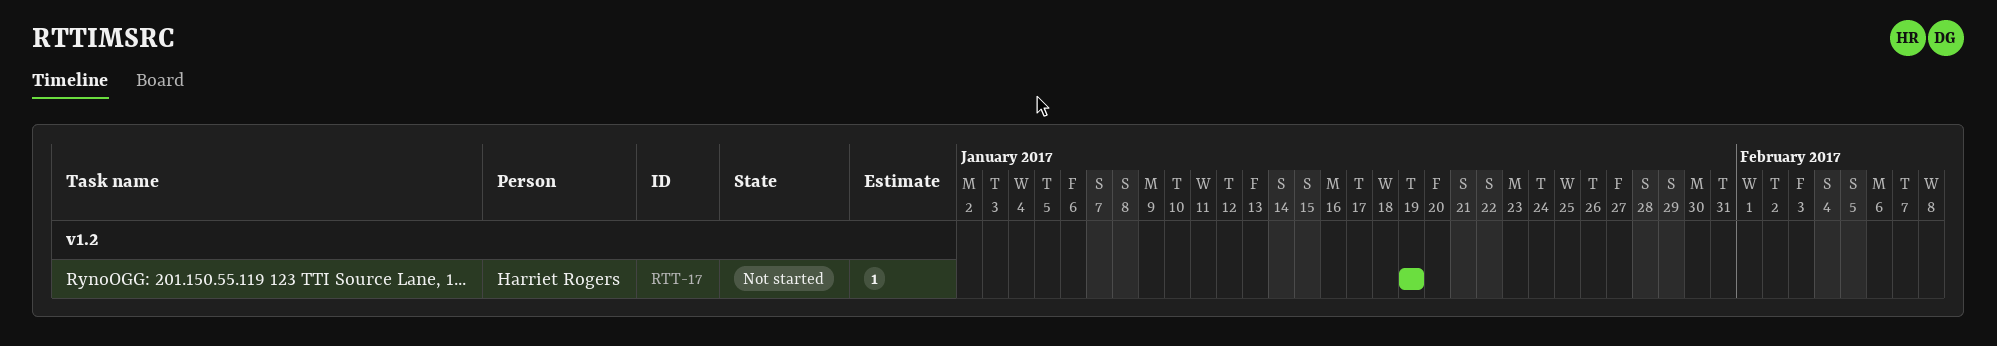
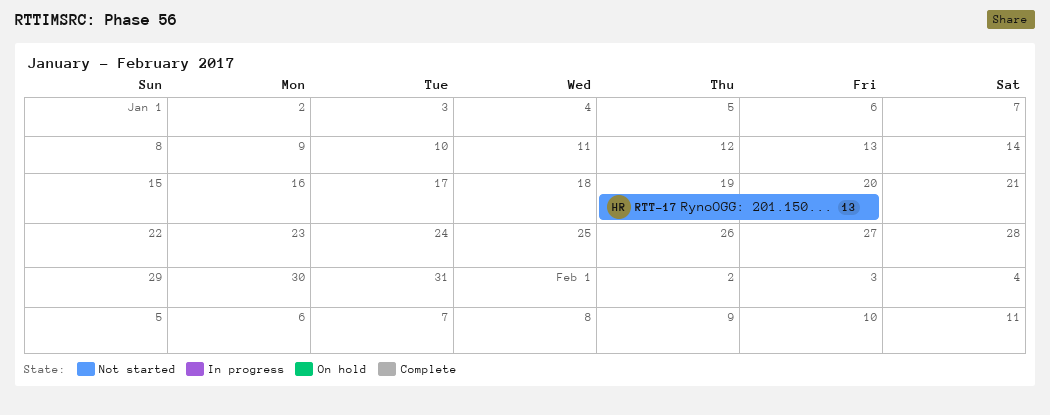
RTT-17, estimate: 1 -> 13
RTT-17, due: Jan 19 -> Jan 20

